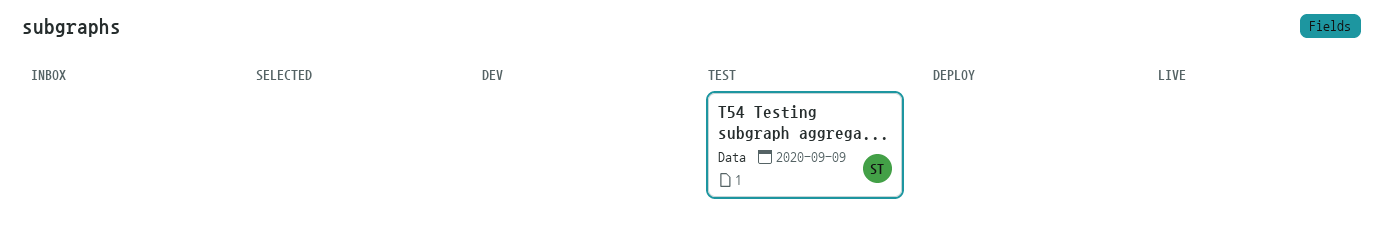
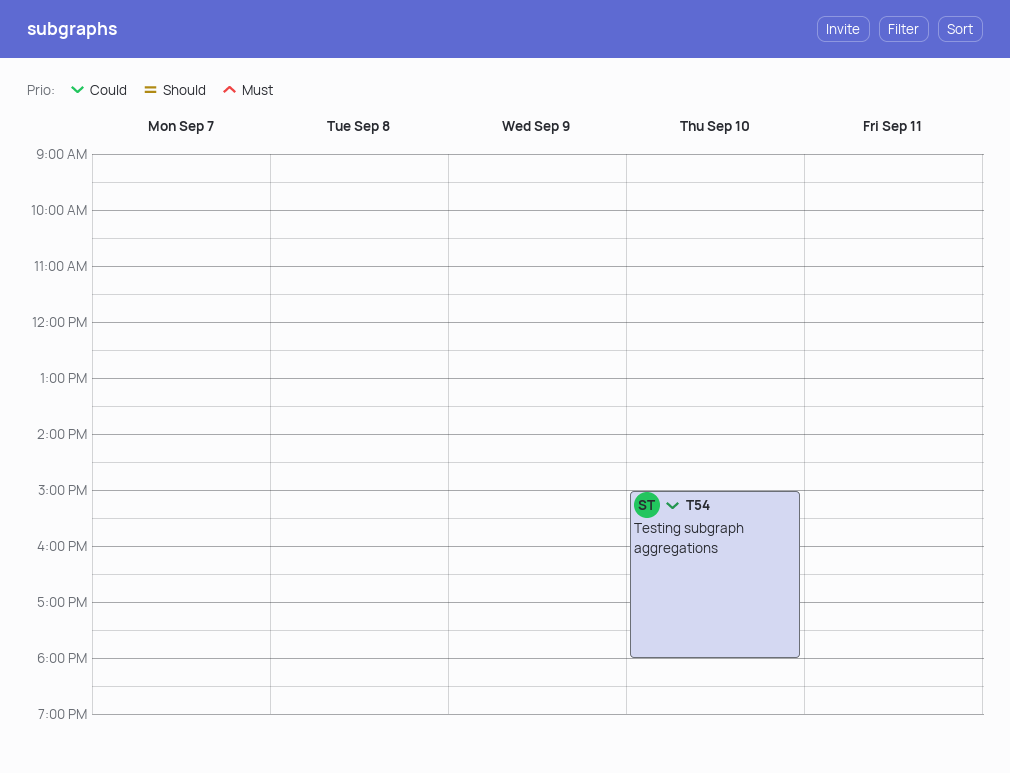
T54, day: Sep 9 -> Sep 10

